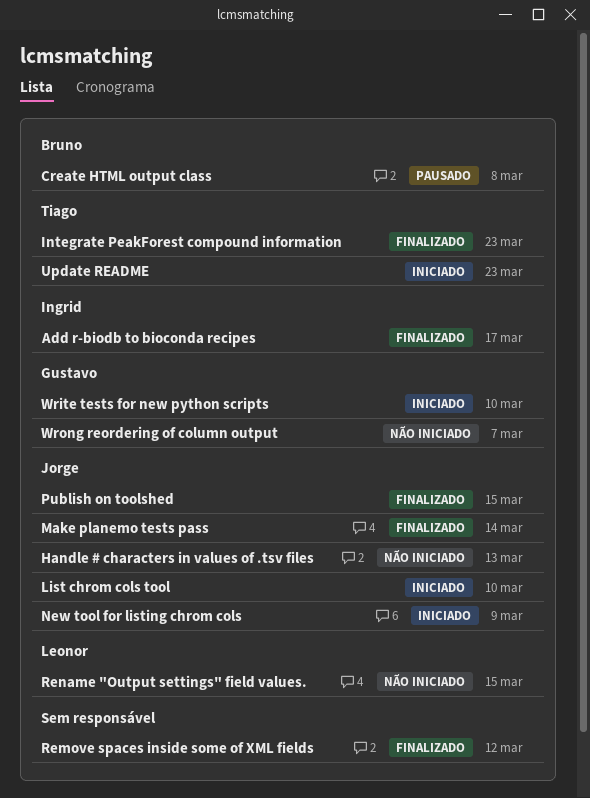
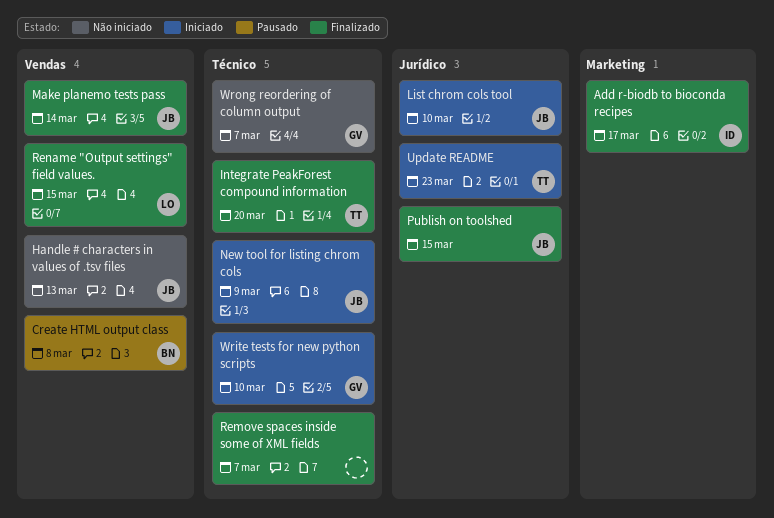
Integrate PeakForest compound information, due: Mar 23 -> Mar 20
Remove spaces inside some of XML fields, due: Mar 12 -> Mar 7
Rename "Output settings" field values., status: Não iniciado -> Finalizado

